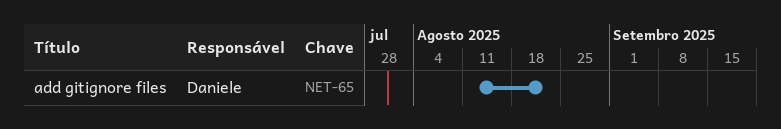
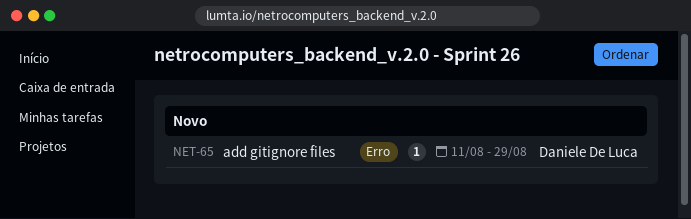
NET-65, due: Aug 22 -> Aug 29

